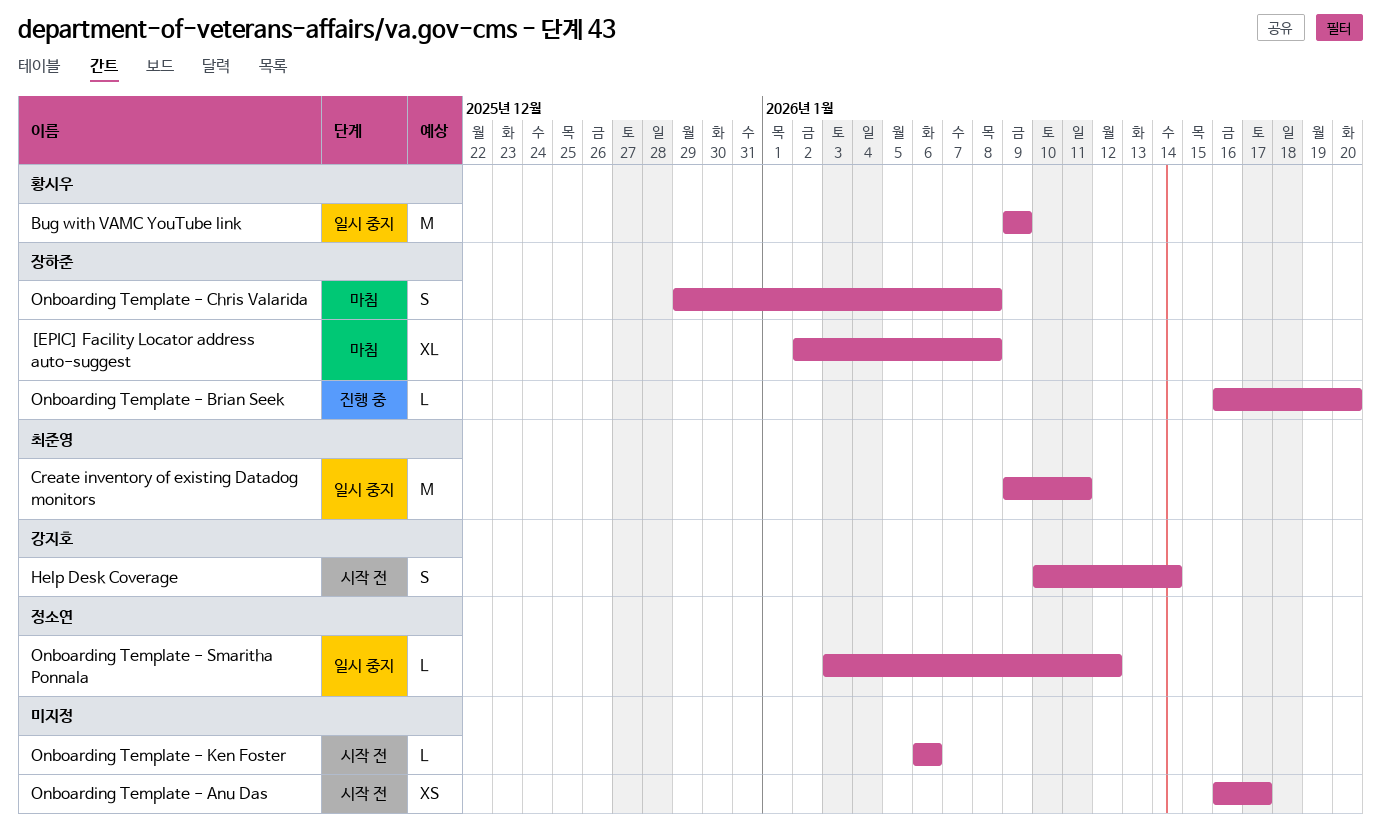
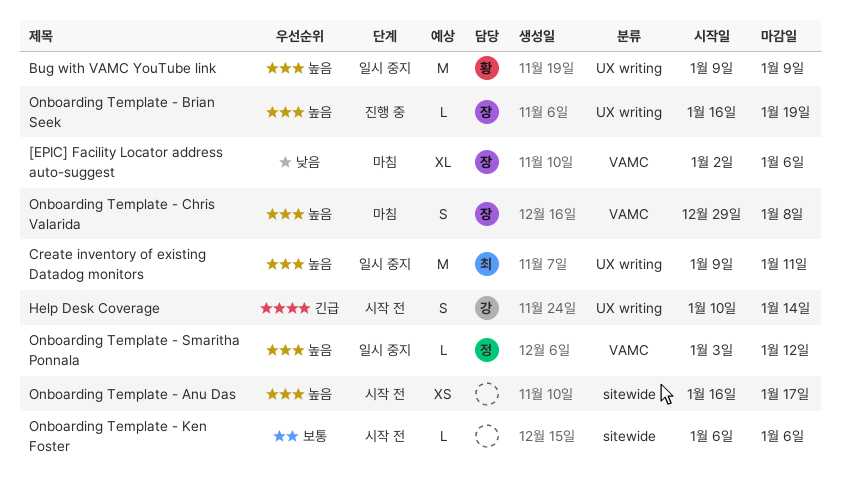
[EPIC] Facility Locator address auto-suggest, due: Jan 8 -> Jan 6
Onboarding Template - Brian Seek, due: Jan 20 -> Jan 19

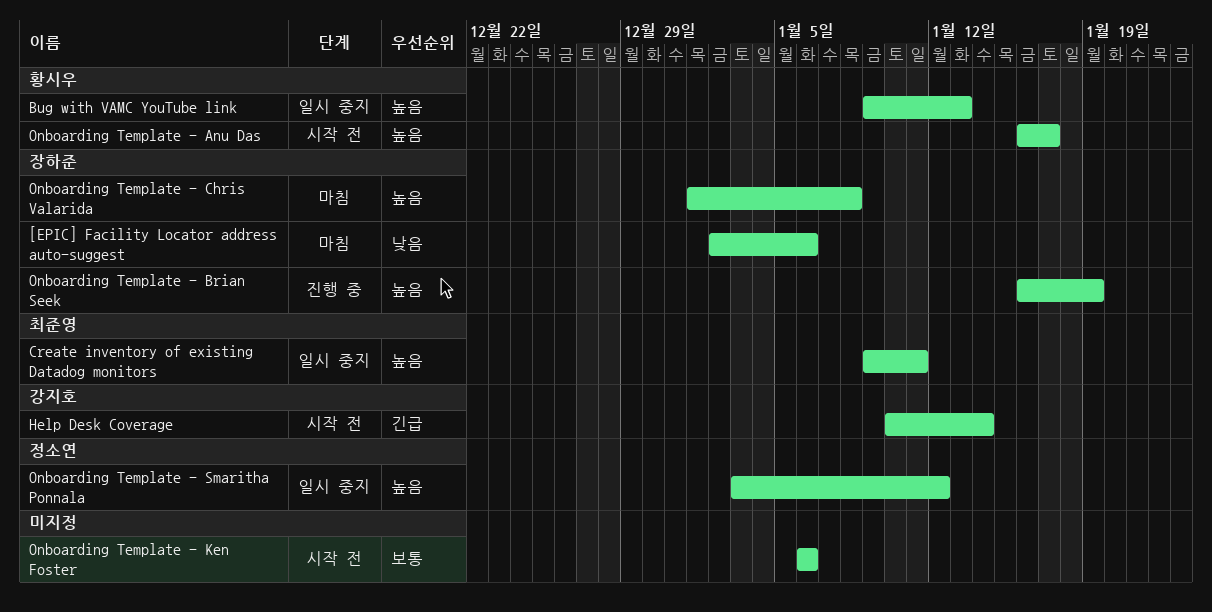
Bug with VAMC YouTube link, due: Jan 9 -> Jan 13
Onboarding Template - Anu Das, owner: none -> 황시우
Onboarding Template - Chris Valarida, start: Dec 29 -> Jan 1

